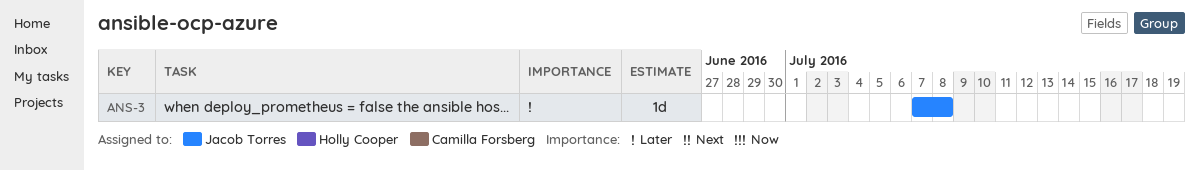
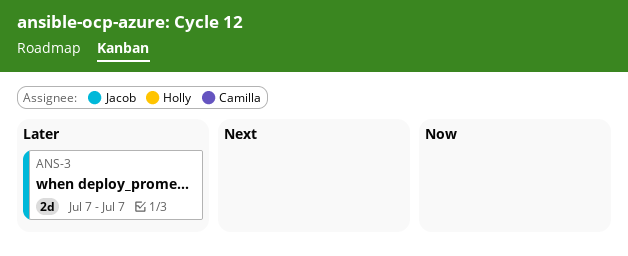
ANS-3, estimate: 1d -> 2d
ANS-3, due: Jul 8 -> Jul 7

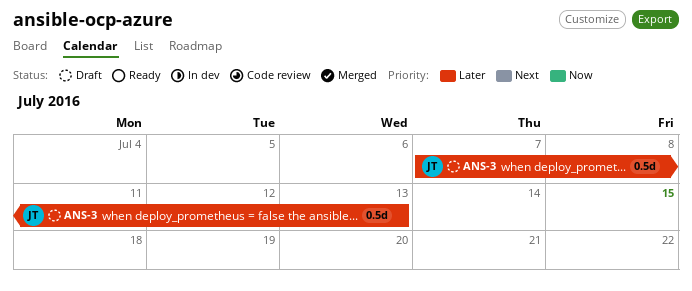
ANS-3, estimate: 2d -> 0.5d
ANS-3, due: Jul 7 -> Jul 13

